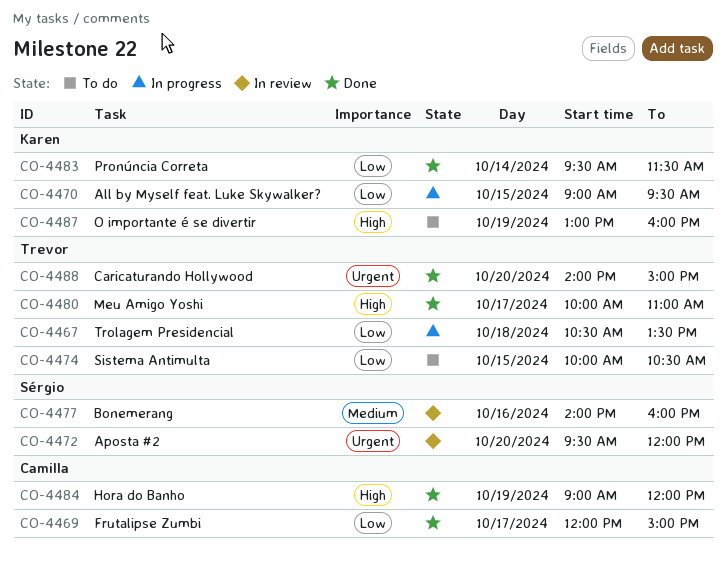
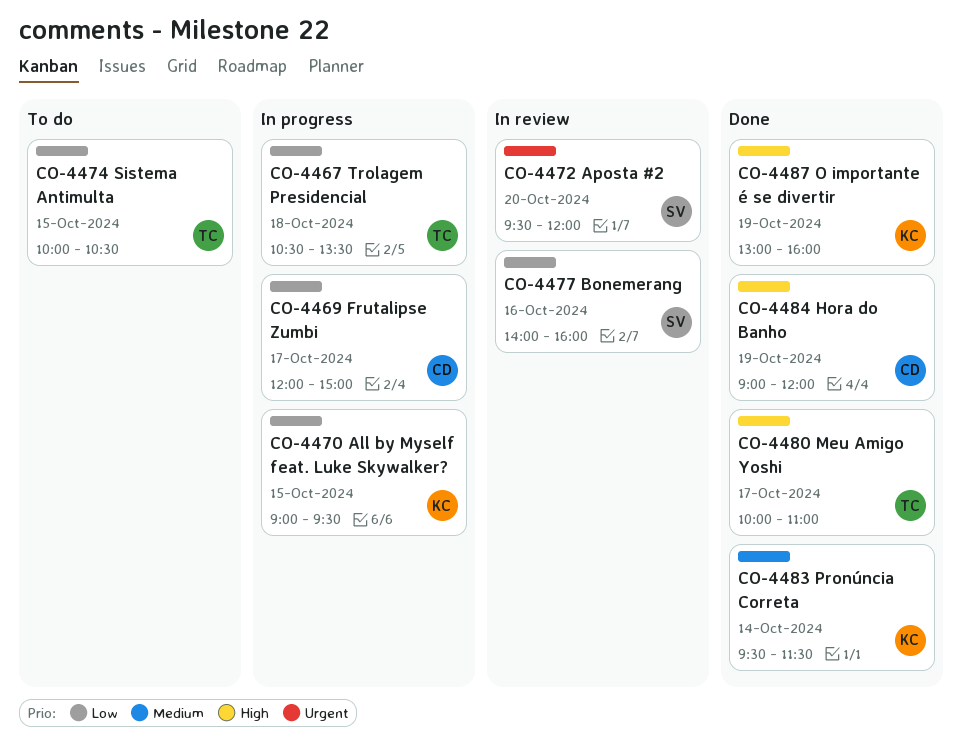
CO-4469, status: Done -> In progress
CO-4477, priority: Medium -> Low
CO-4483, priority: Low -> Medium
CO-4487, status: To do -> Done
CO-4488: present -> none

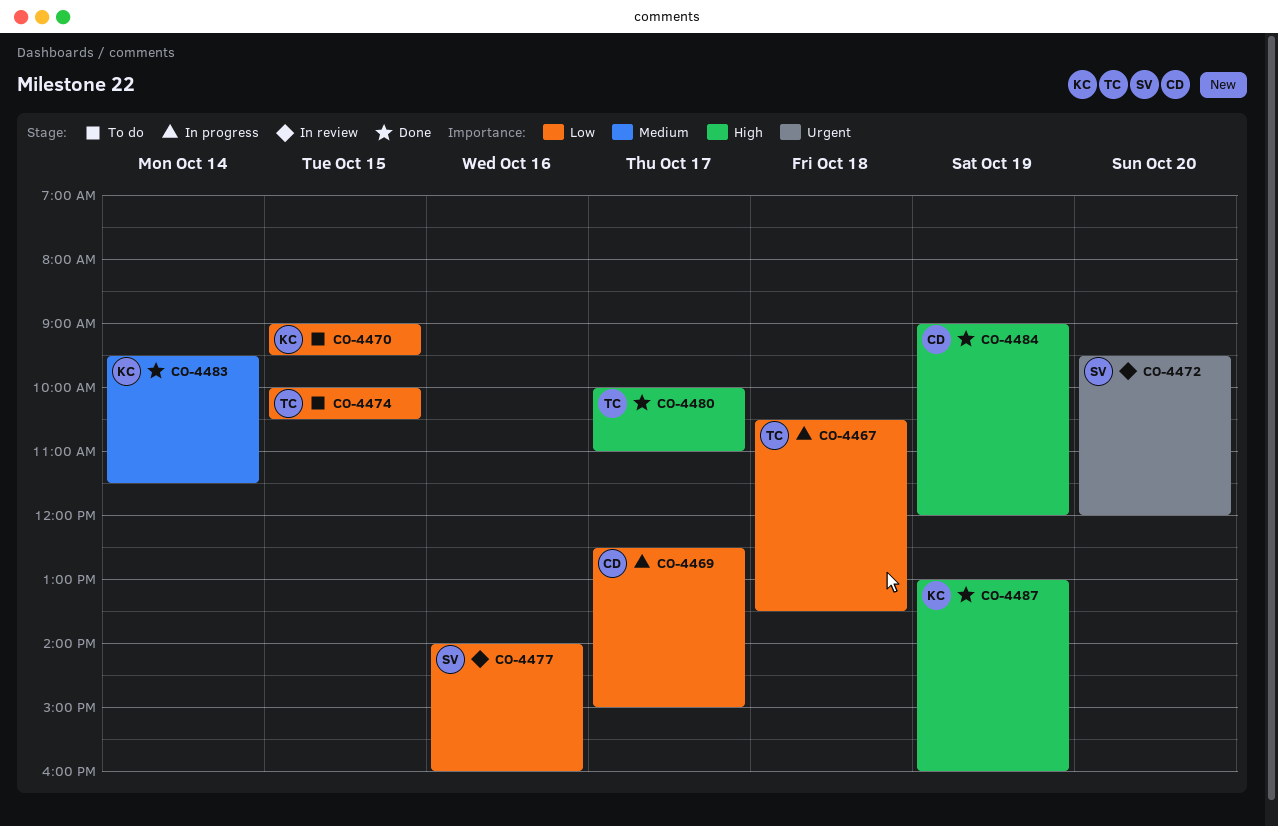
CO-4469, begins: 12:00 -> 12:30
CO-4470, status: In progress -> To do

